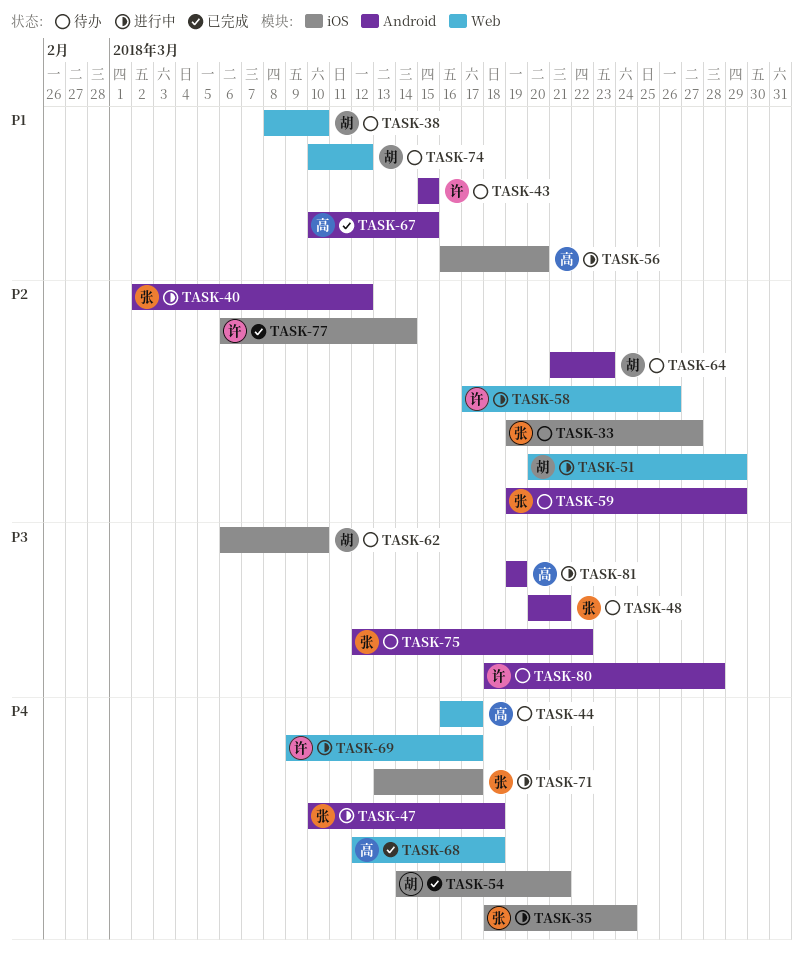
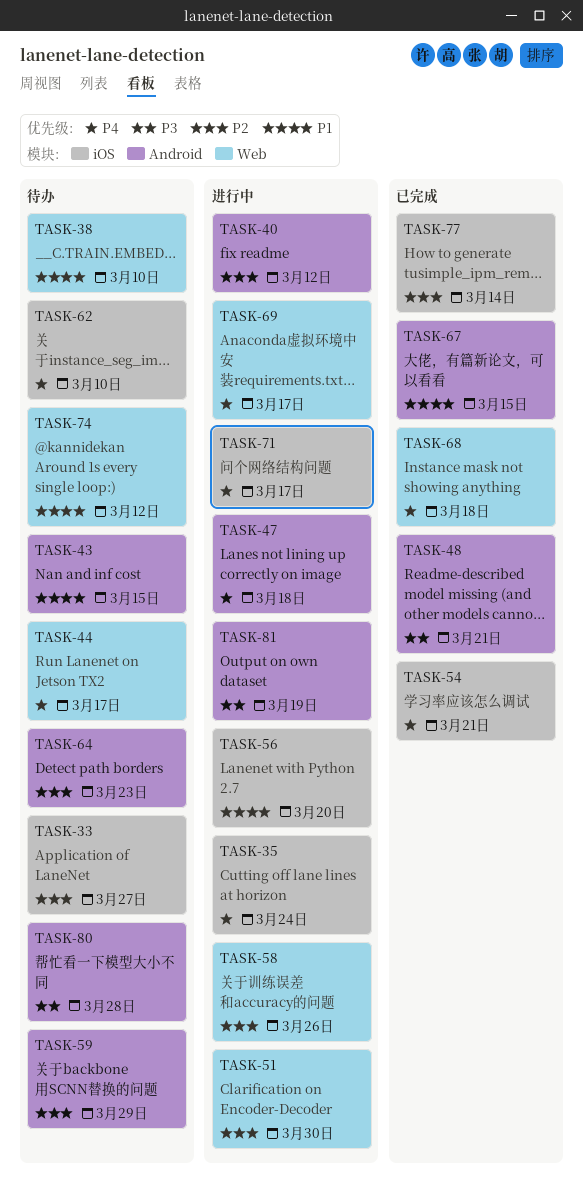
TASK-48, status: 待办 -> 已完成
TASK-51, due: Mar 29 -> Mar 30
TASK-62, priority: P3 -> P4
TASK-75: present -> none

